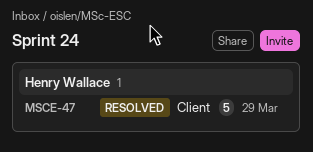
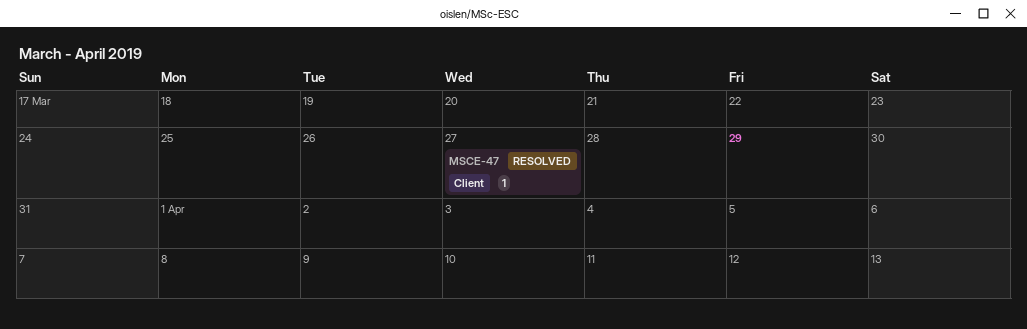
MSCE-47, estimate: 5 -> 1
MSCE-47, due: Mar 29 -> Mar 27

